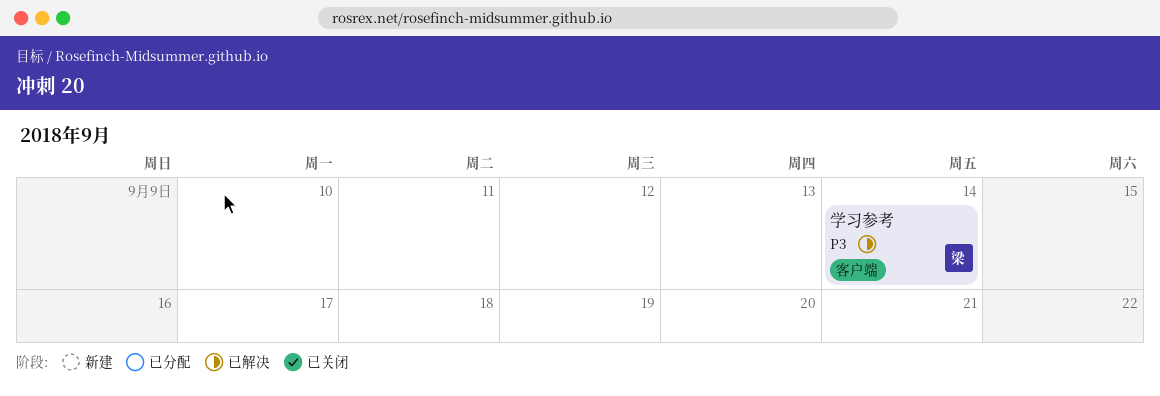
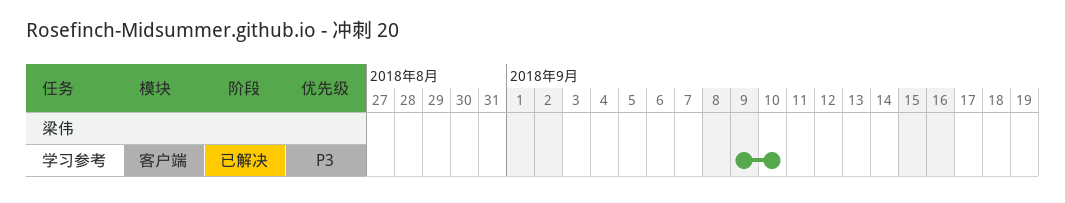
学习参考, due: Sep 14 -> Sep 10

